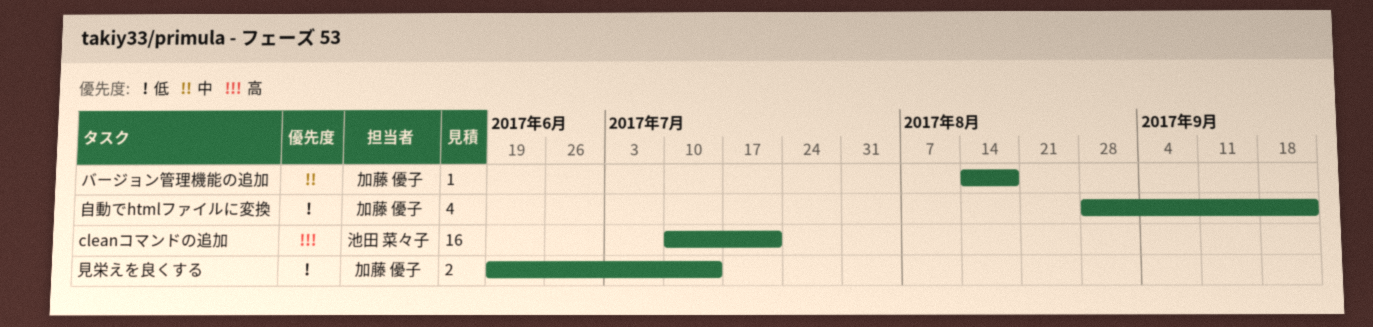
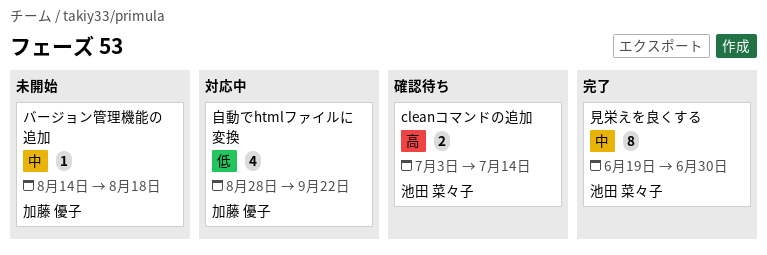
cleanコマンドの追加, estimate: 16 -> 2
cleanコマンドの追加, start: Jul 10 -> Jul 3
cleanコマンドの追加, due: Jul 21 -> Jul 14
見栄えを良くする, owner: 加藤 優子 -> 池田 菜々子
見栄えを良くする, priority: 低 -> 中
見栄えを良くする, estimate: 2 -> 8
見栄えを良くする, due: Jul 14 -> Jun 30

